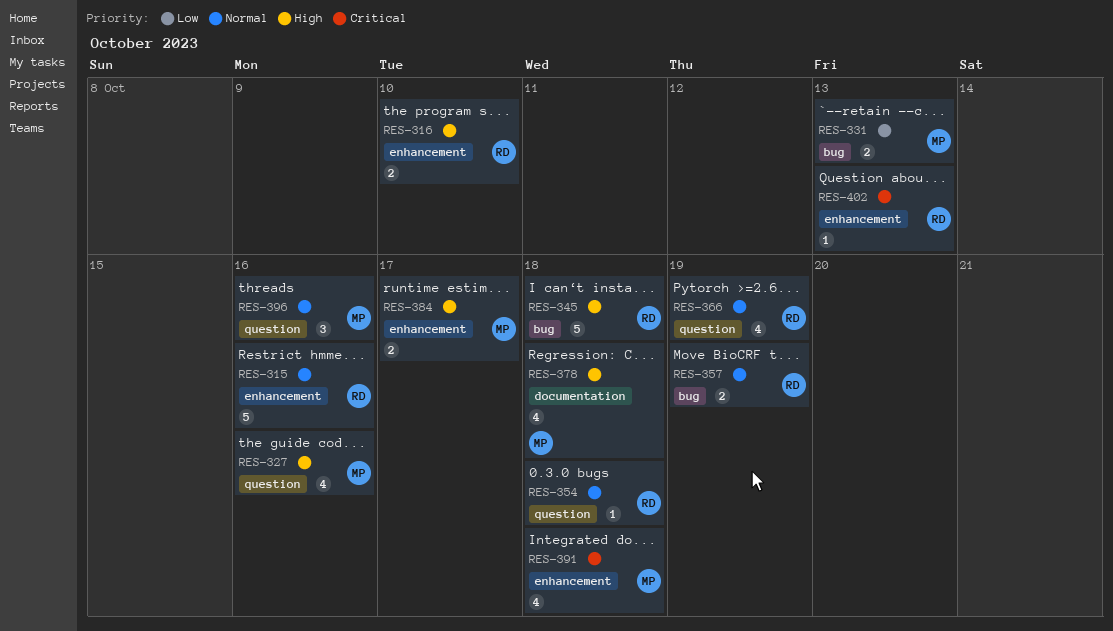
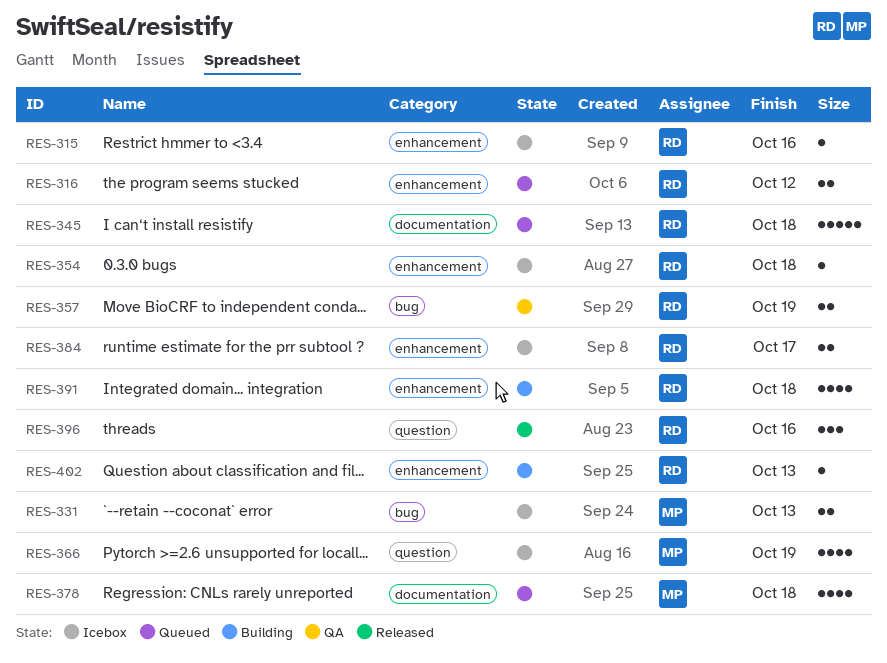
RES-315, estimate: 5 -> 1
RES-316, due: Oct 10 -> Oct 12
RES-327: present -> none
RES-345, label: bug -> documentation
RES-354, label: question -> enhancement
RES-366, owner: RD -> MP
RES-384, owner: MP -> RD
RES-391, owner: MP -> RD
RES-396, owner: MP -> RD

